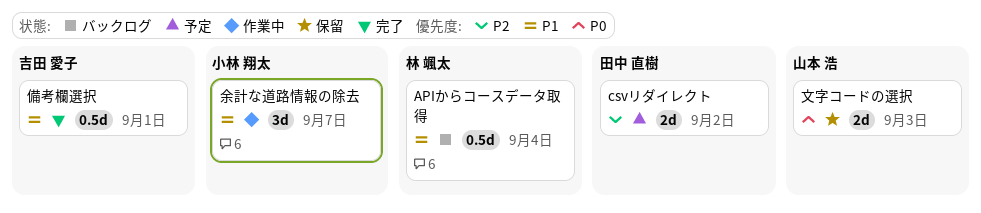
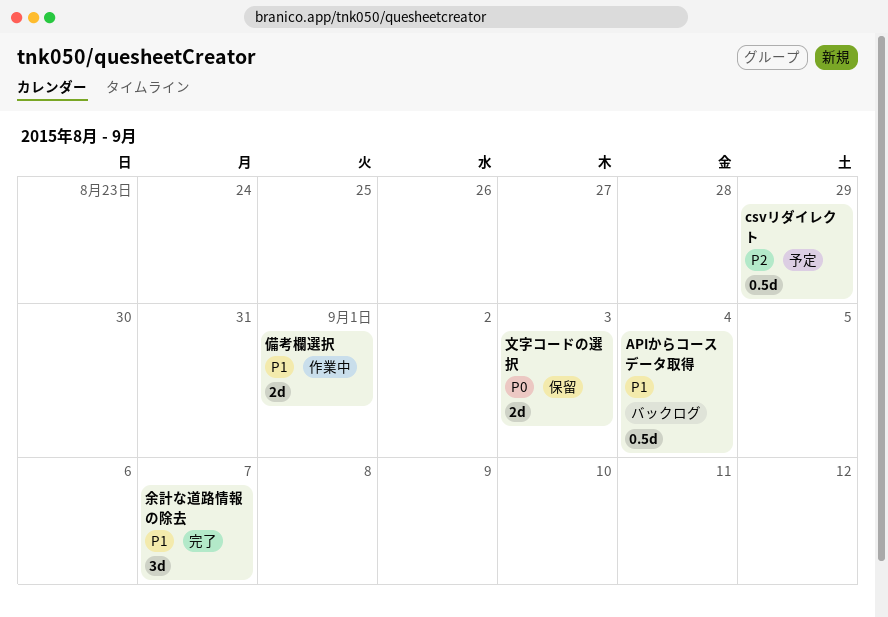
csvリダイレクト, estimate: 2d -> 0.5d
csvリダイレクト, due: Sep 2 -> Aug 29
余計な道路情報の除去, status: 作業中 -> 完了
備考欄選択, status: 完了 -> 作業中
備考欄選択, estimate: 0.5d -> 2d

